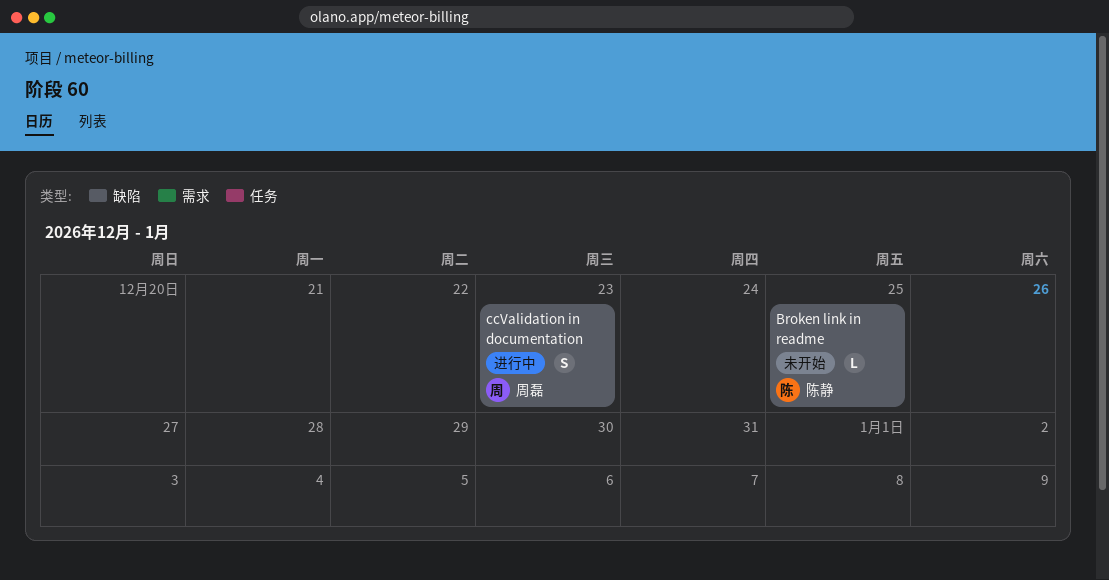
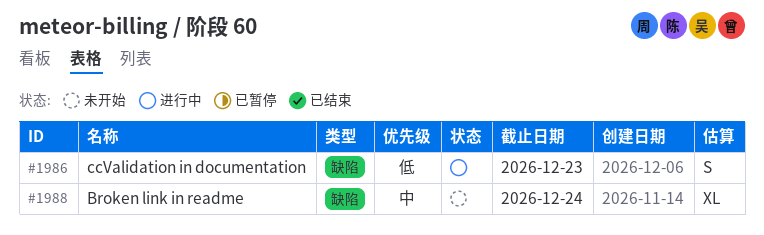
Broken link in readme, estimate: L -> XL
Broken link in readme, due: Dec 25 -> Dec 24

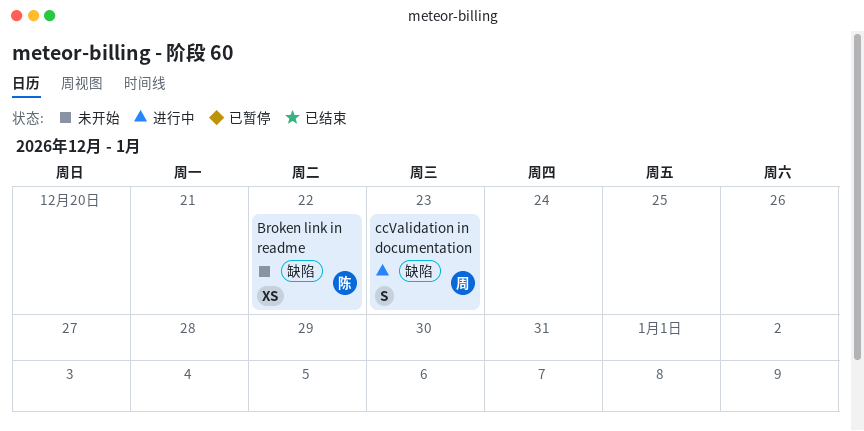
Broken link in readme, estimate: XL -> XS
Broken link in readme, due: Dec 24 -> Dec 22

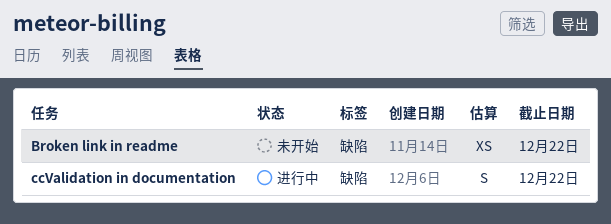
ccValidation in documentation, due: Dec 23 -> Dec 22

